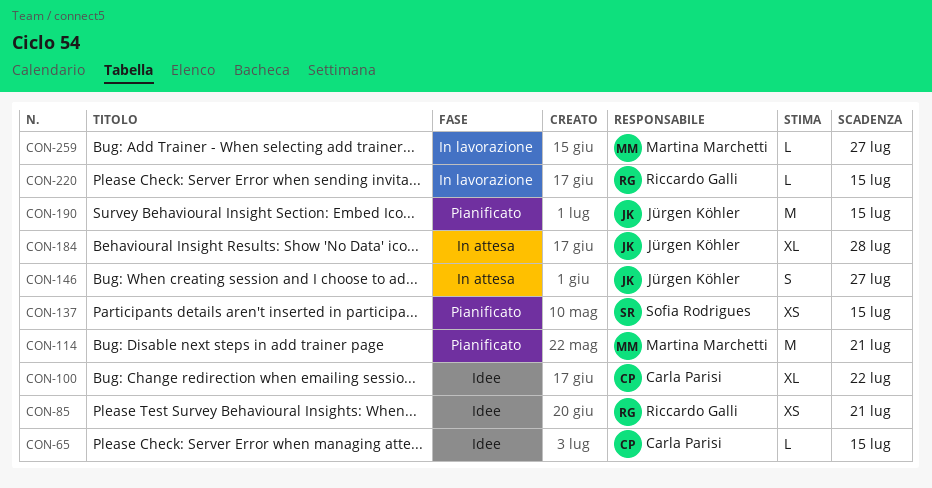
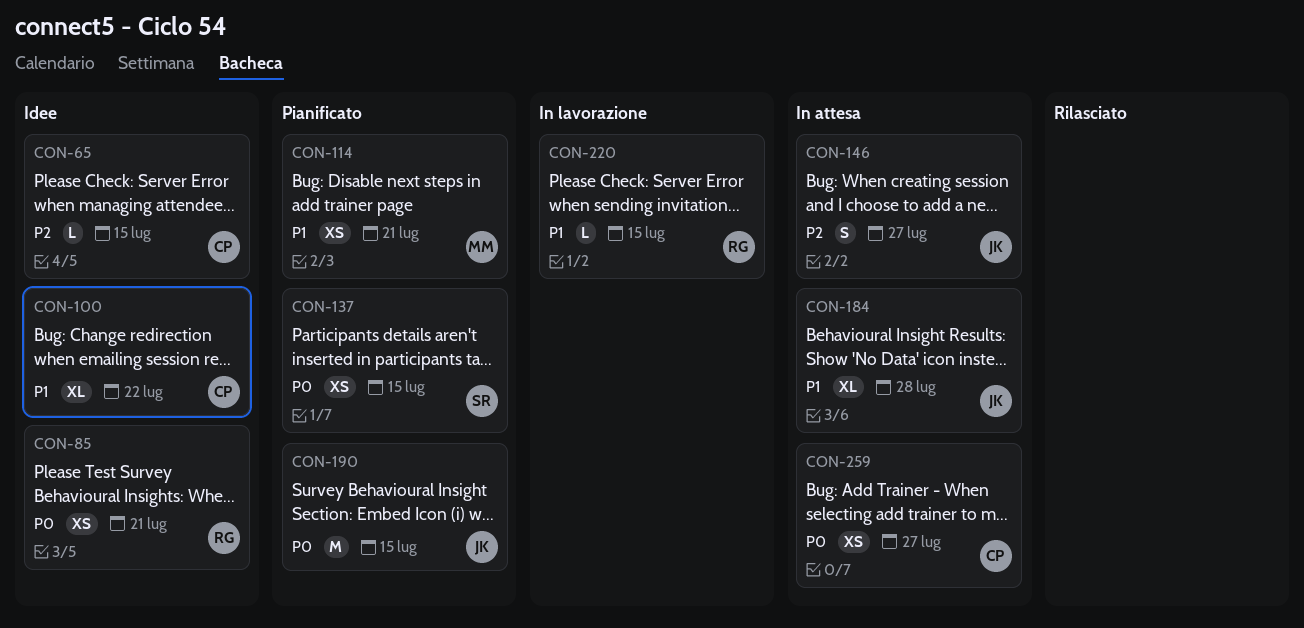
CON-114, estimate: M -> XS
CON-259, status: In lavorazione -> In attesa
CON-259, owner: Martina Marchetti -> Carla Parisi
CON-259, estimate: L -> XS

